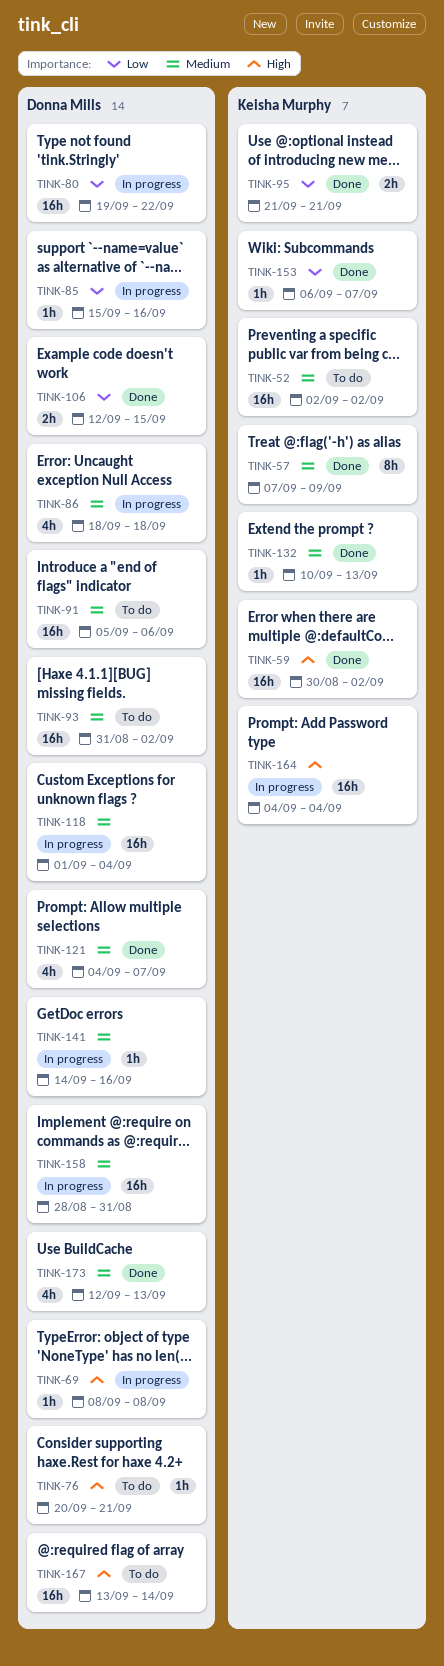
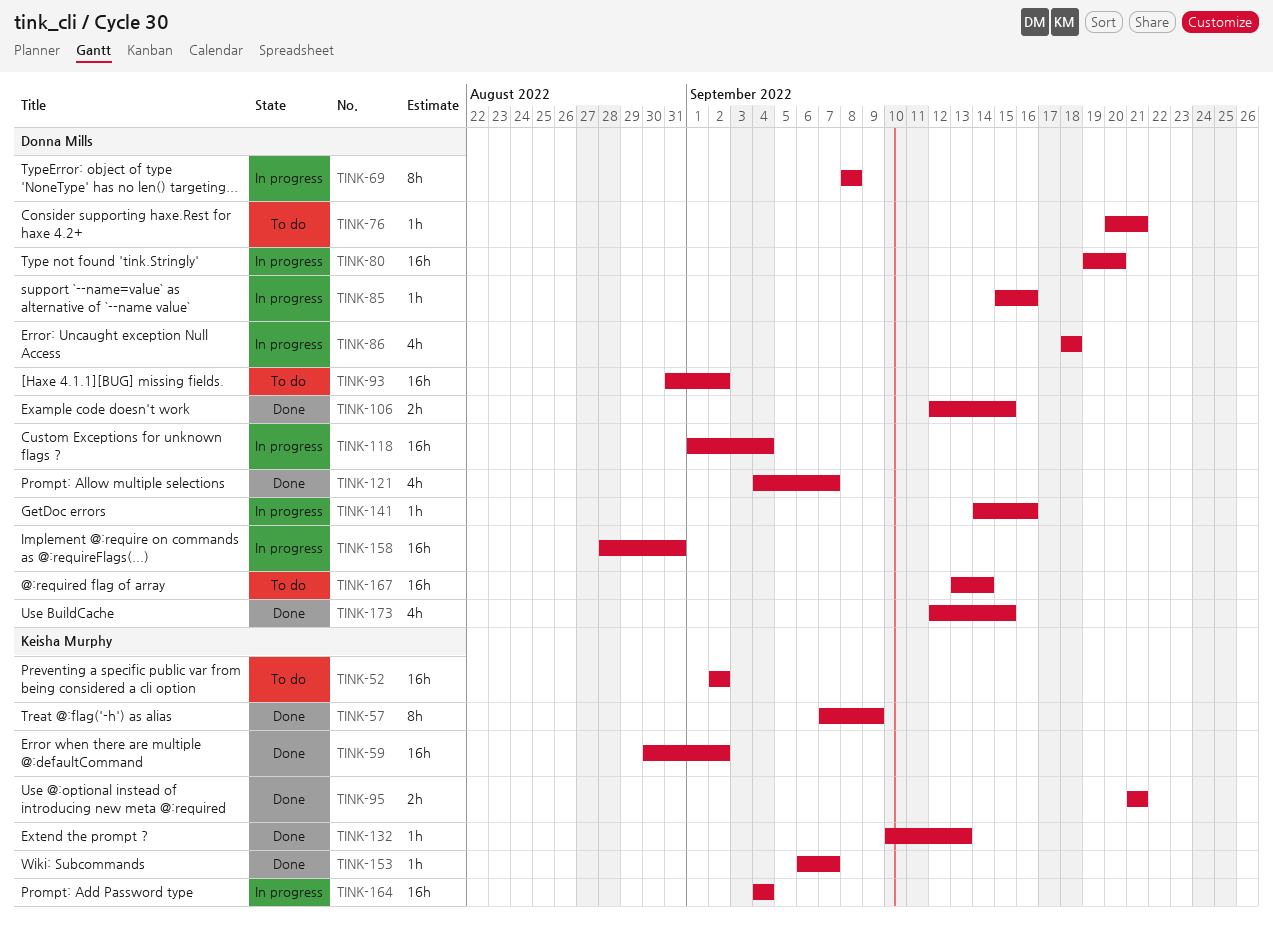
TINK-69, estimate: 1h -> 8h
TINK-80, due: Sep 22 -> Sep 20
TINK-91: present -> none
TINK-173, due: Sep 13 -> Sep 15

